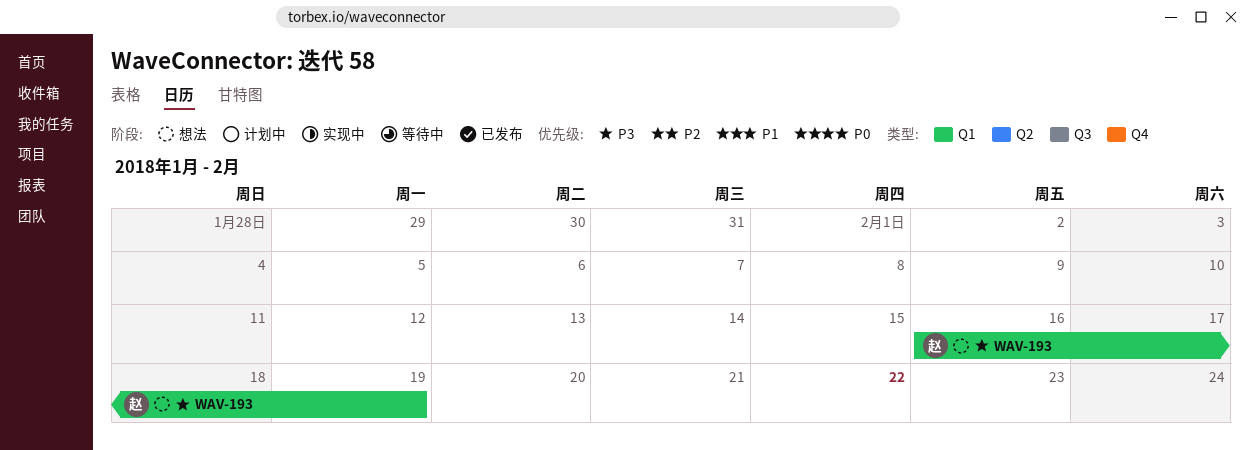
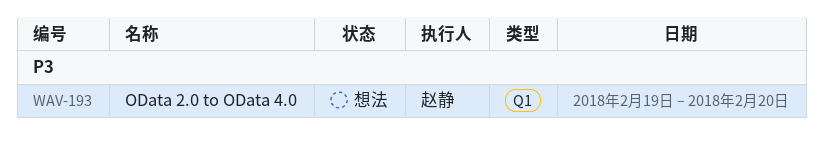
WAV-193, start: Feb 16 -> Feb 19
WAV-193, due: Feb 19 -> Feb 20

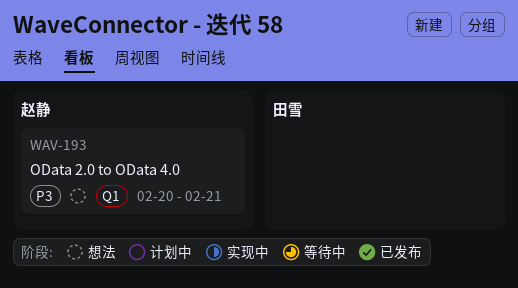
WAV-193, start: Feb 19 -> Feb 20
WAV-193, due: Feb 20 -> Feb 21

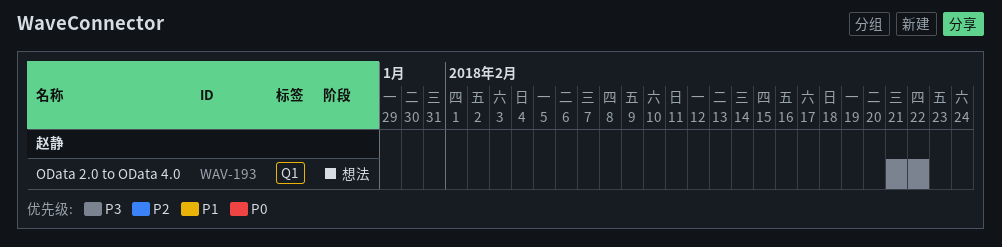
WAV-193, start: Feb 20 -> Feb 21
WAV-193, due: Feb 21 -> Feb 22

